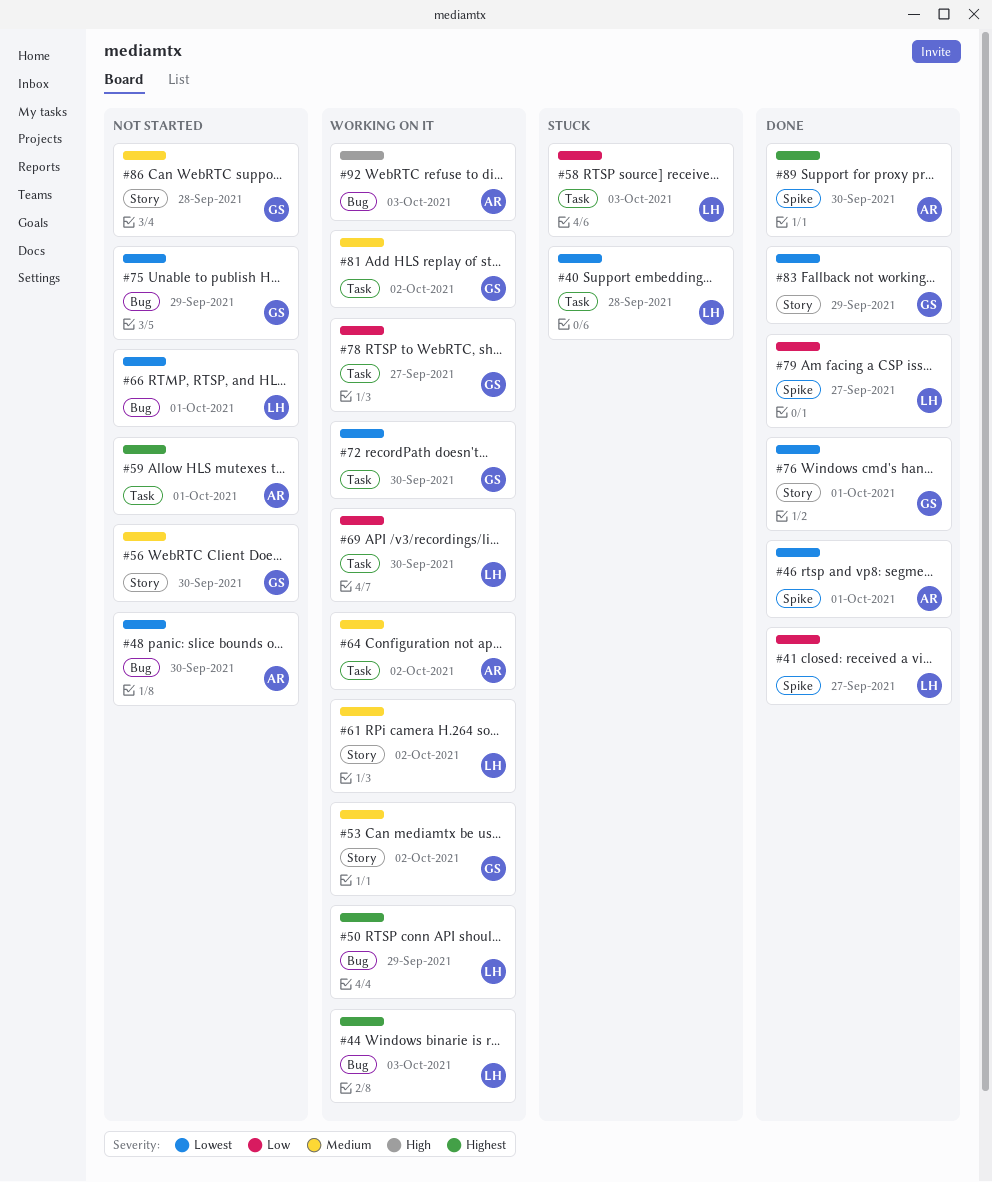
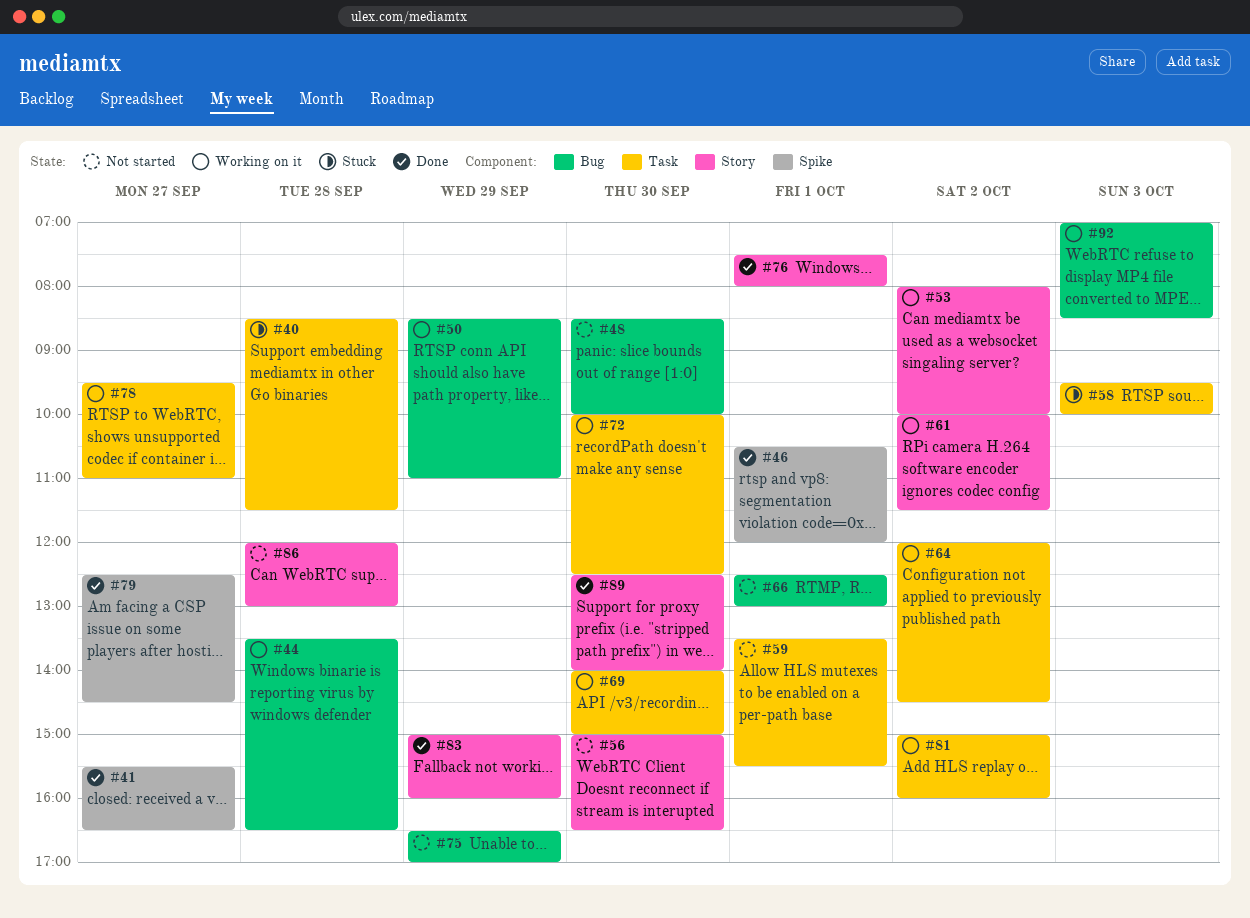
#44, day: Oct 3 -> Sep 28
#89, label: Spike -> Story

